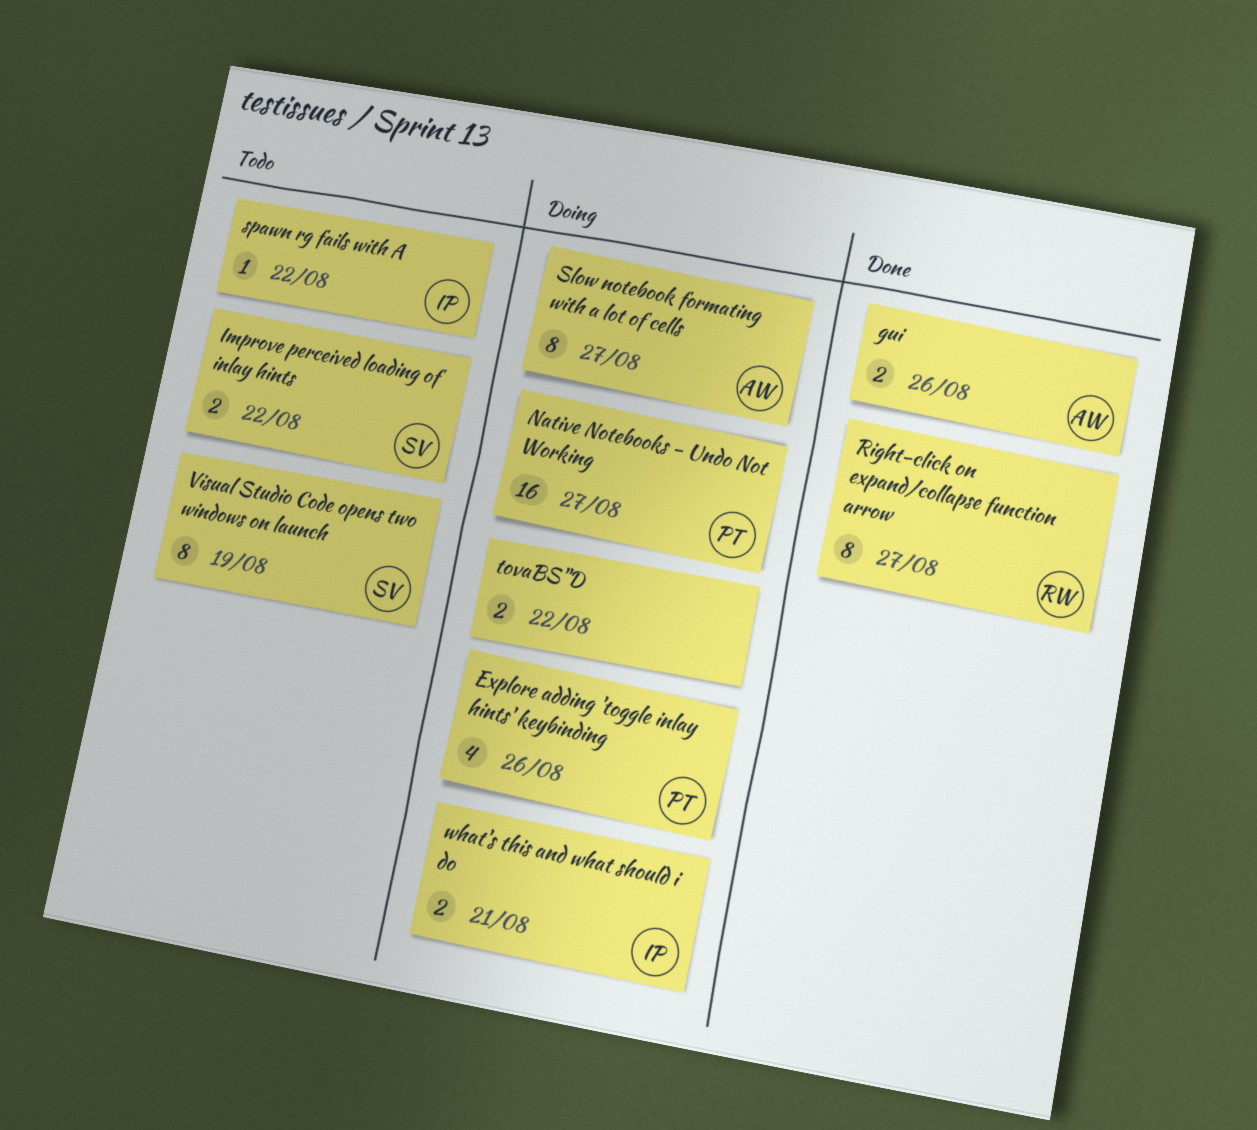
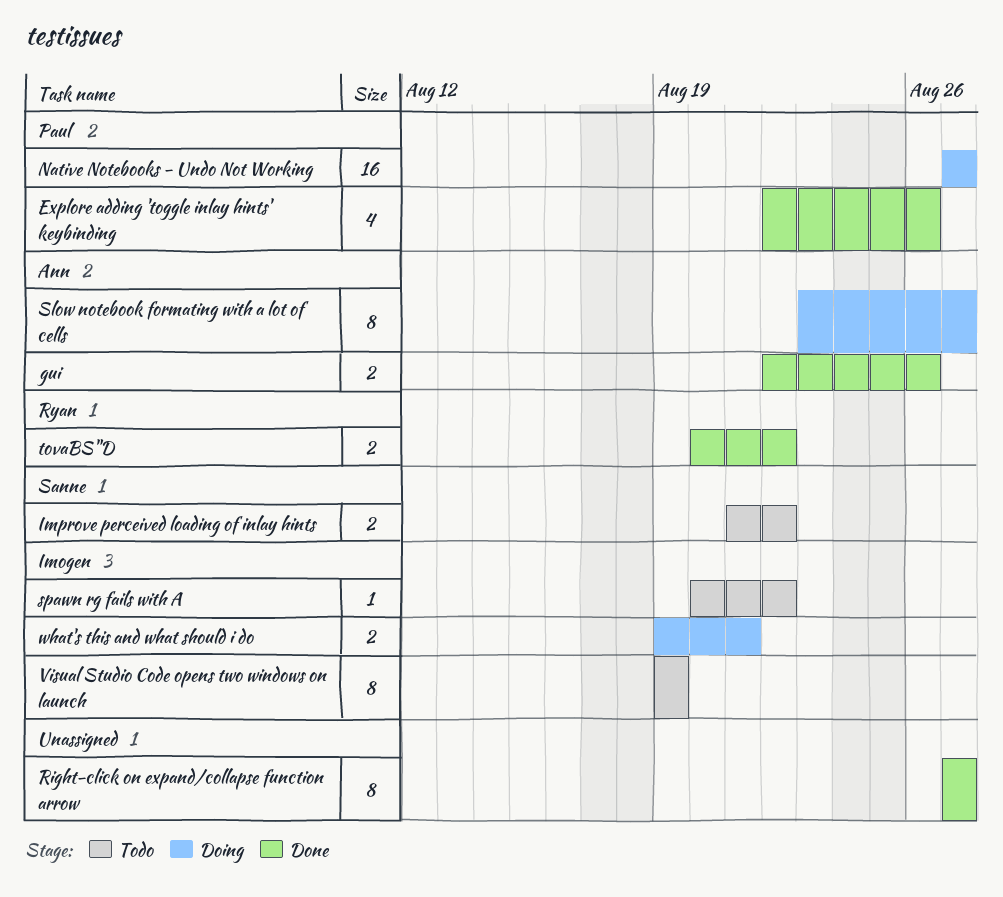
Explore adding 'toggle inlay hints' keybinding, status: Doing -> Done
Right-click on expand/collapse function arrow, owner: Ryan -> none
tovaBS"D, status: Doing -> Done
tovaBS"D, owner: none -> Ryan
Visual Studio Code opens two windows on launch, owner: Sanne -> Imogen

